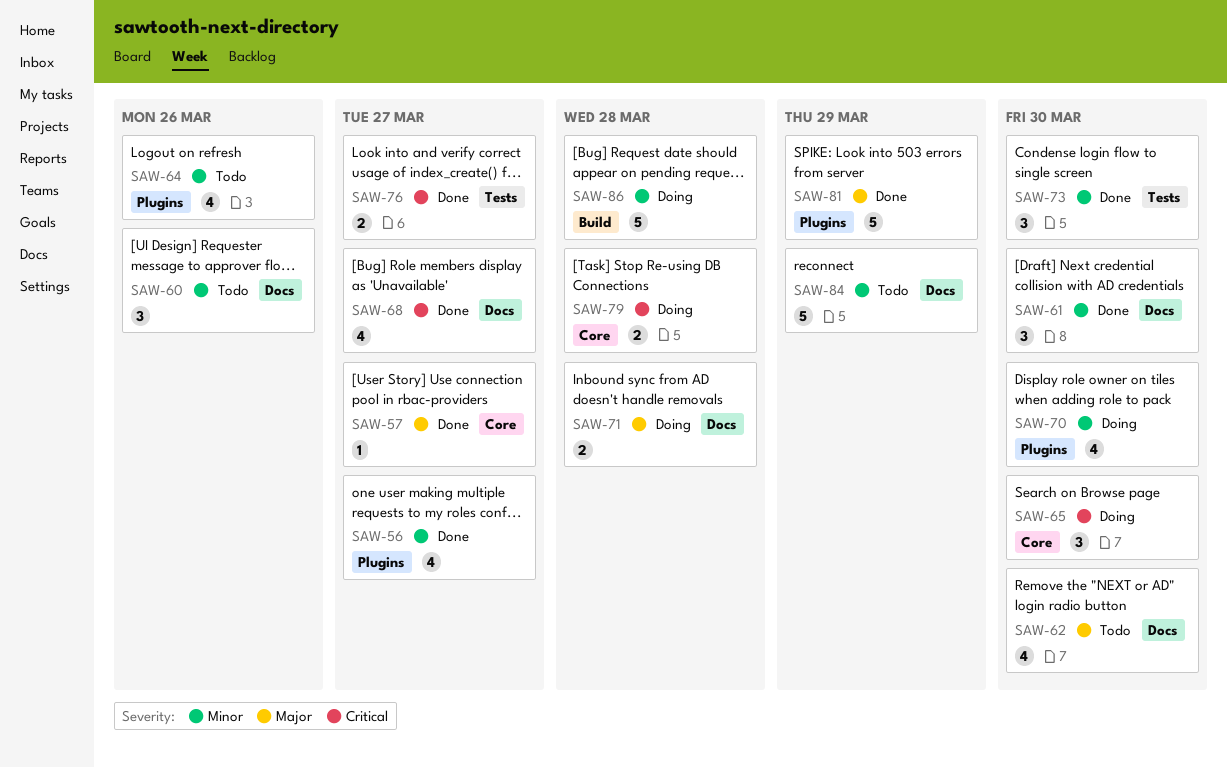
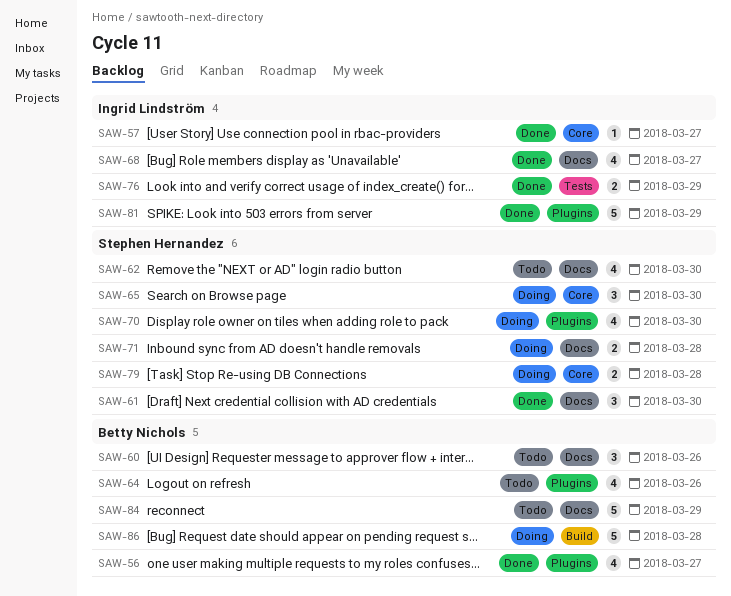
SAW-73: present -> none
SAW-76, due: Mar 27 -> Mar 29

